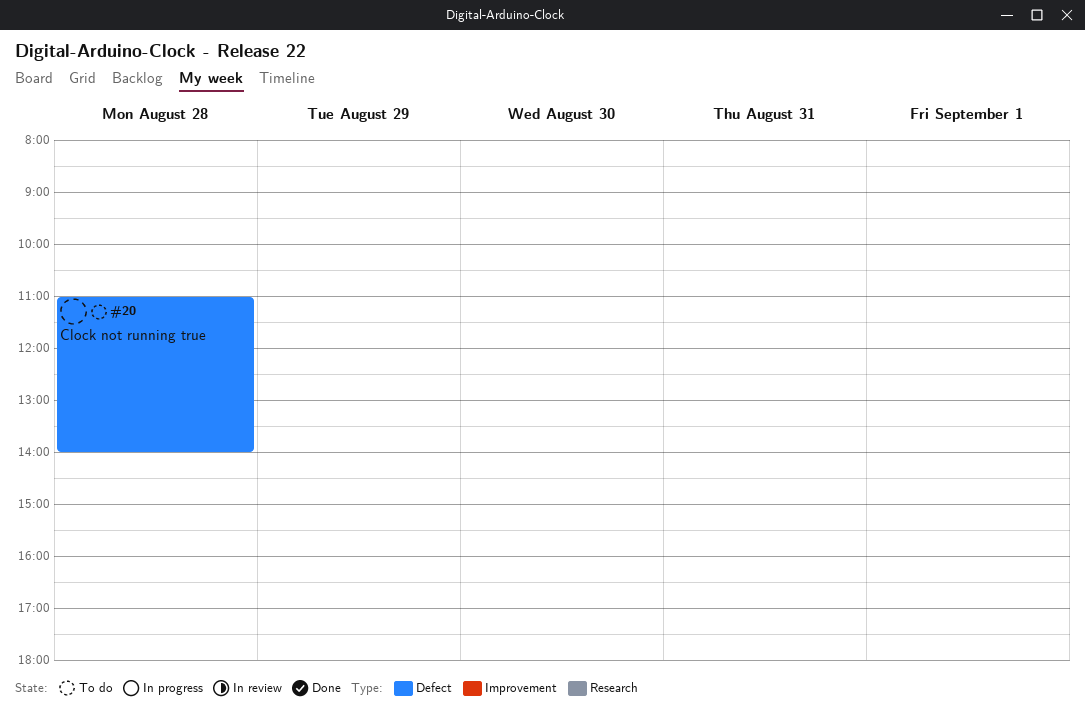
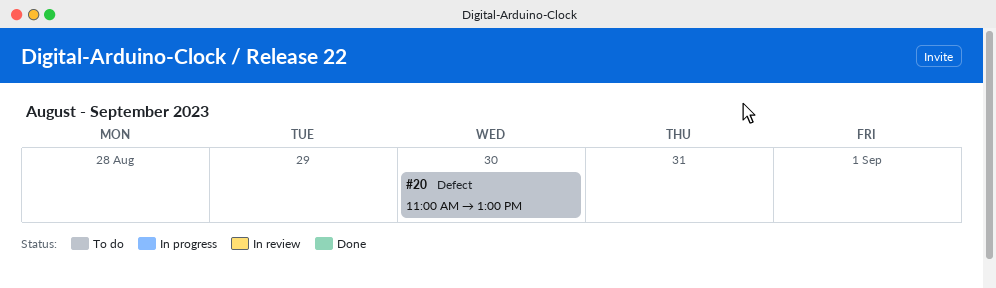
#20, day: Aug 28 -> Aug 30
#20, ends: 14:00 -> 13:00

